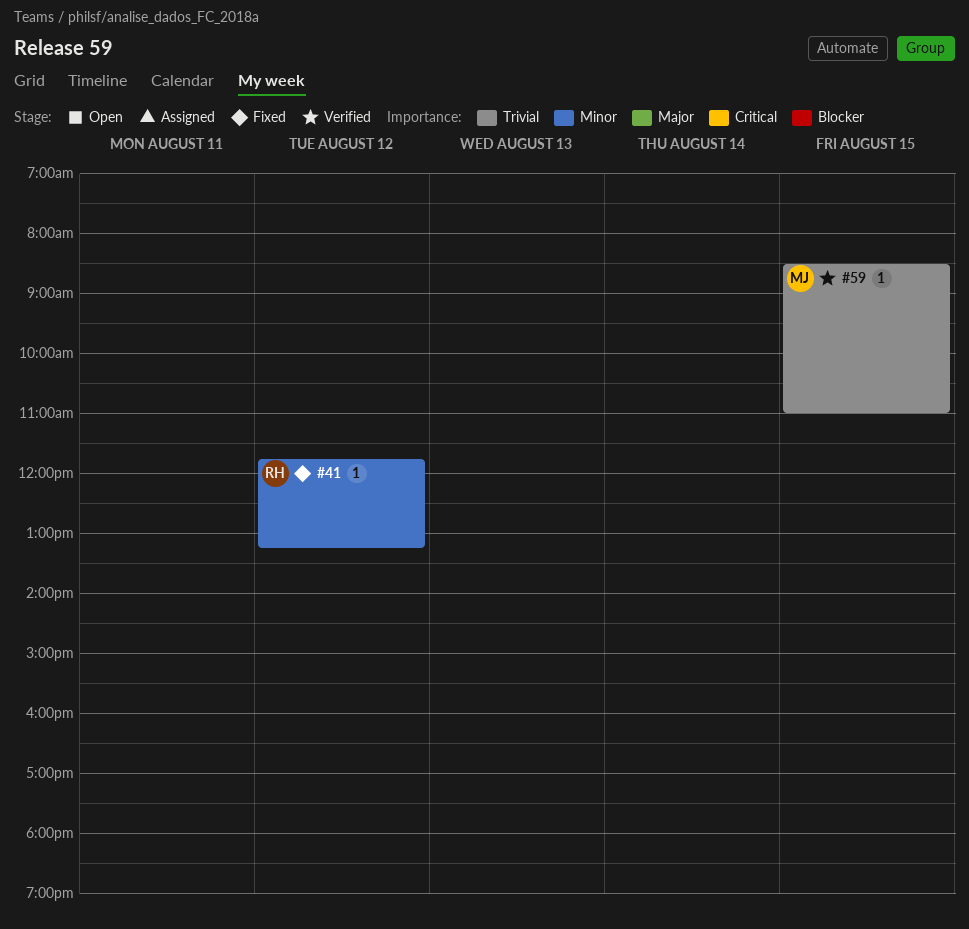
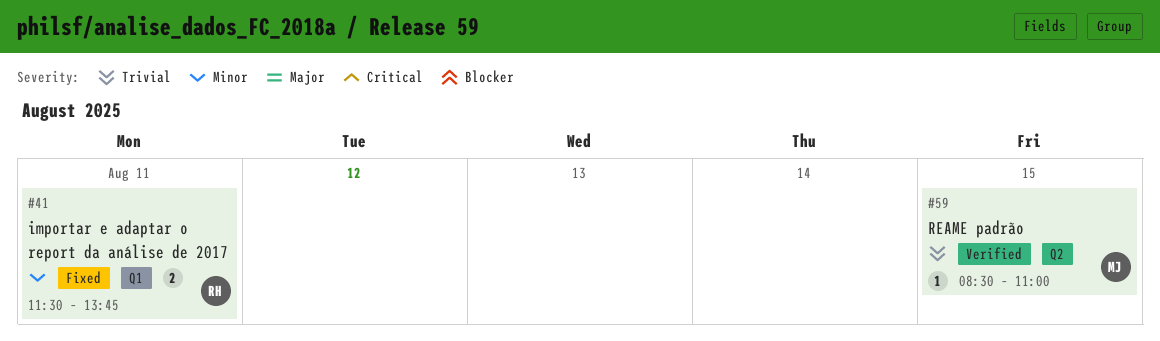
#41, estimate: 1 -> 2
#41, day: Aug 12 -> Aug 11
#41, begins: 11:45 -> 11:30
#41, ends: 13:15 -> 13:45

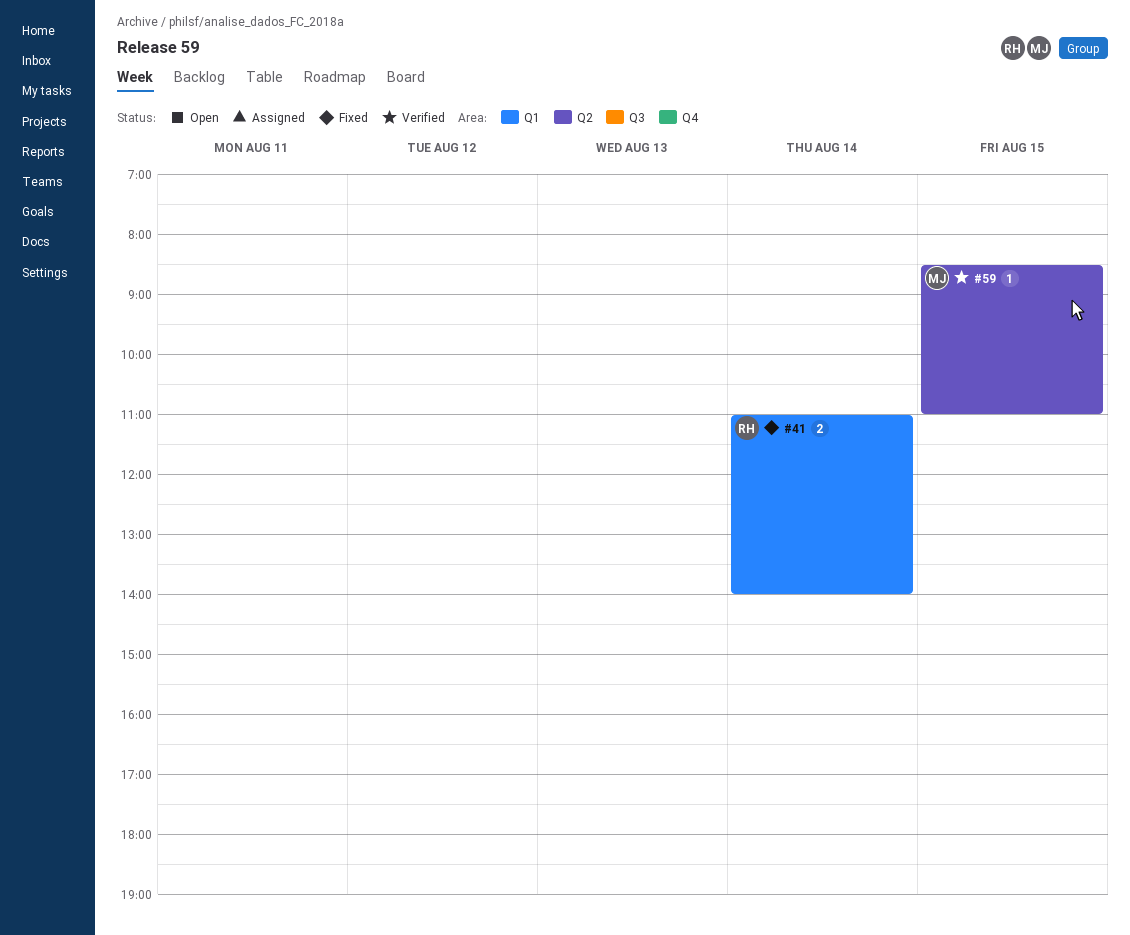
#41, day: Aug 11 -> Aug 14
#41, begins: 11:30 -> 11:00
#41, ends: 13:45 -> 14:00

